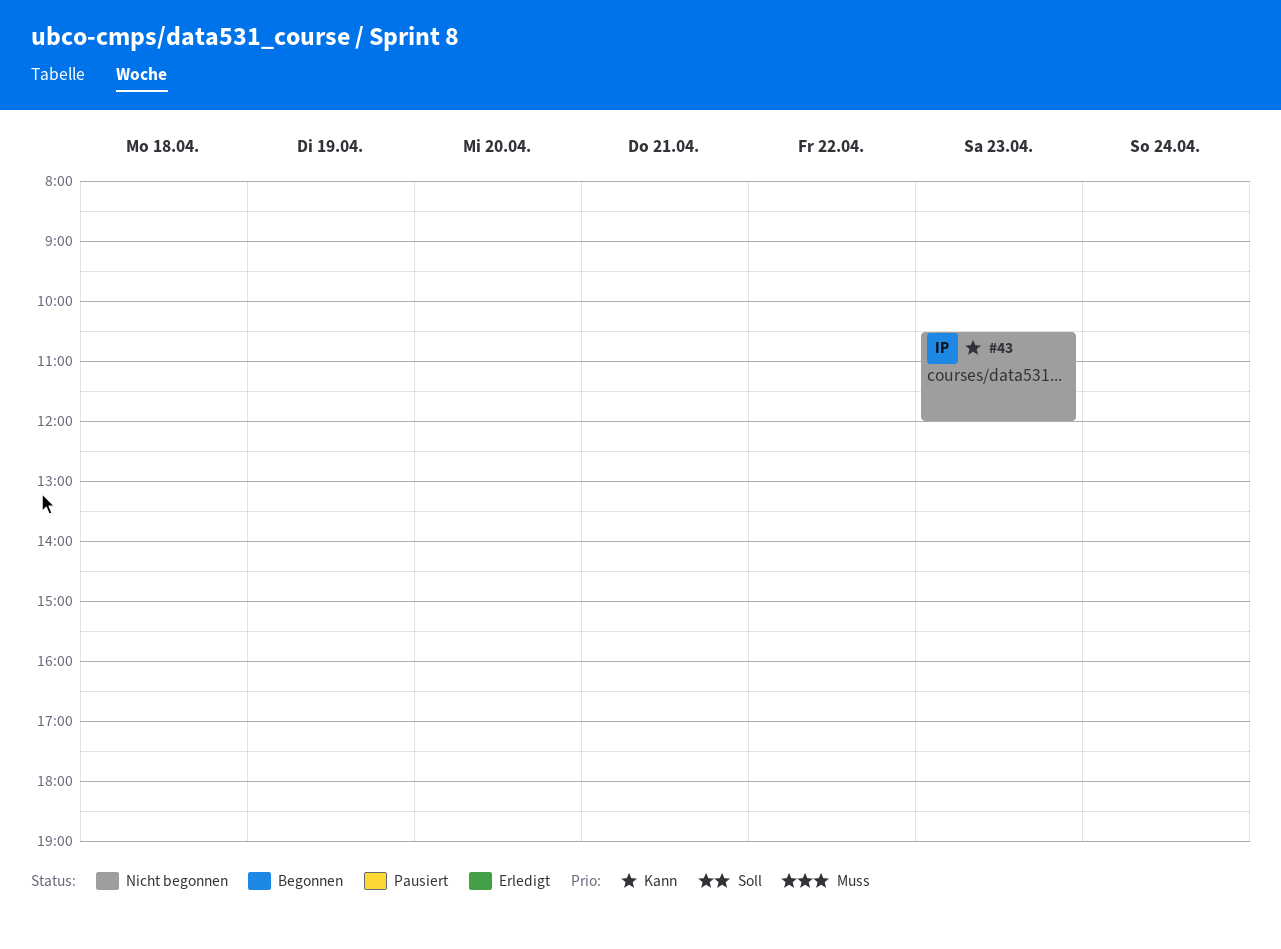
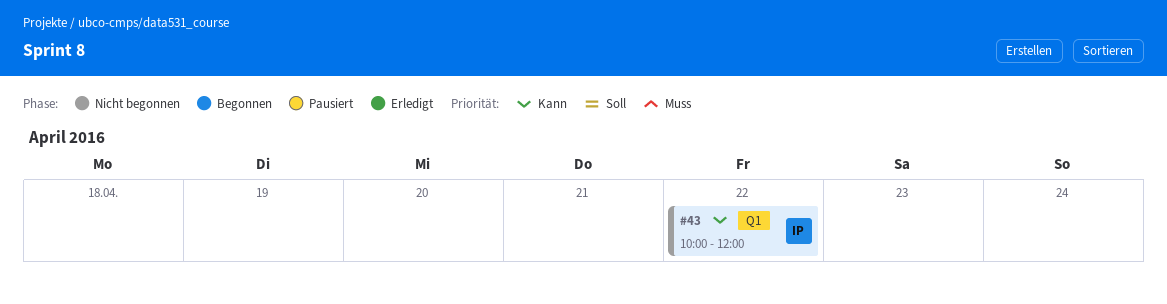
#43, day: Apr 23 -> Apr 22
#43, begins: 10:30 -> 10:00

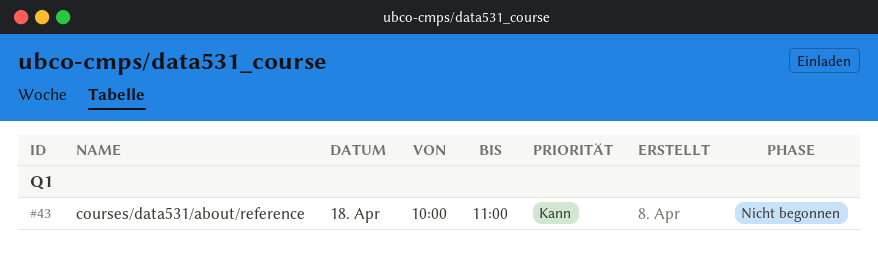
#43, day: Apr 22 -> Apr 18
#43, ends: 12:00 -> 11:00

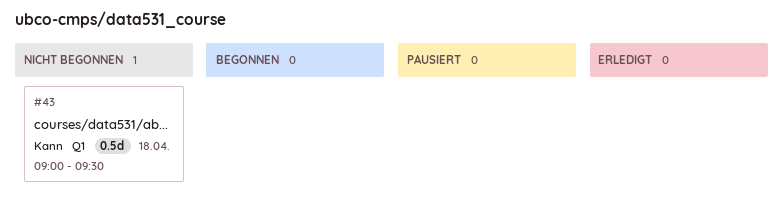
#43, begins: 10:00 -> 09:00
#43, ends: 11:00 -> 09:30

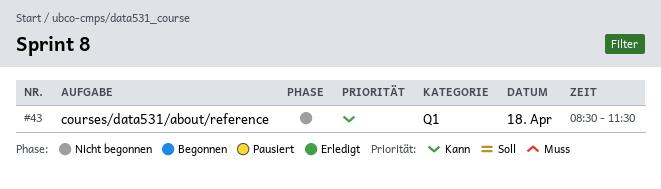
#43, begins: 09:00 -> 08:30
#43, ends: 09:30 -> 11:30

